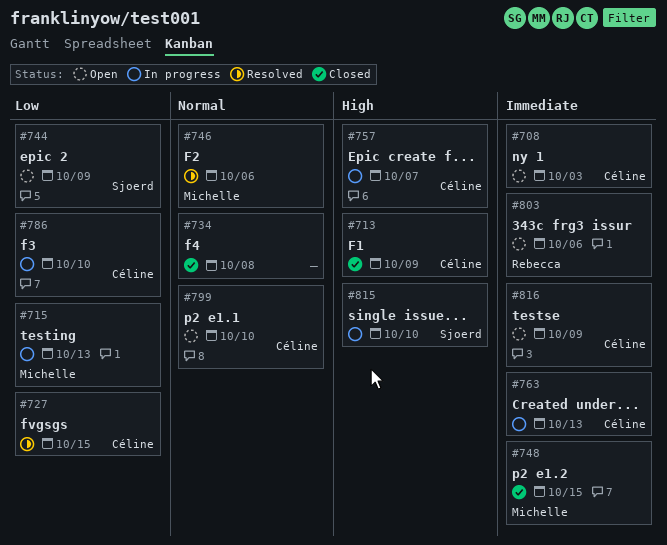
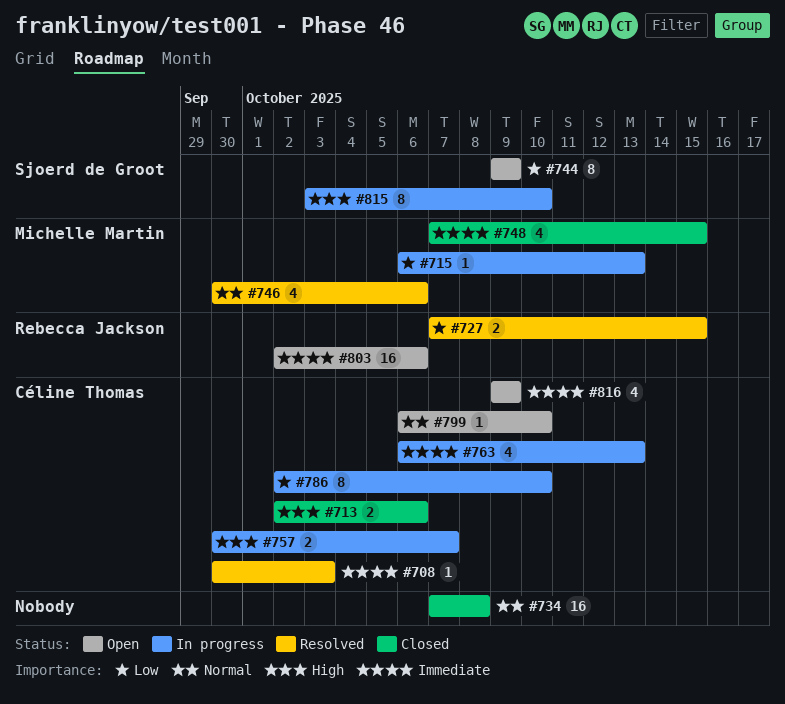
#708, status: Open -> Resolved
#713, due: Oct 9 -> Oct 6
#727, owner: Céline Thomas -> Rebecca Jackson

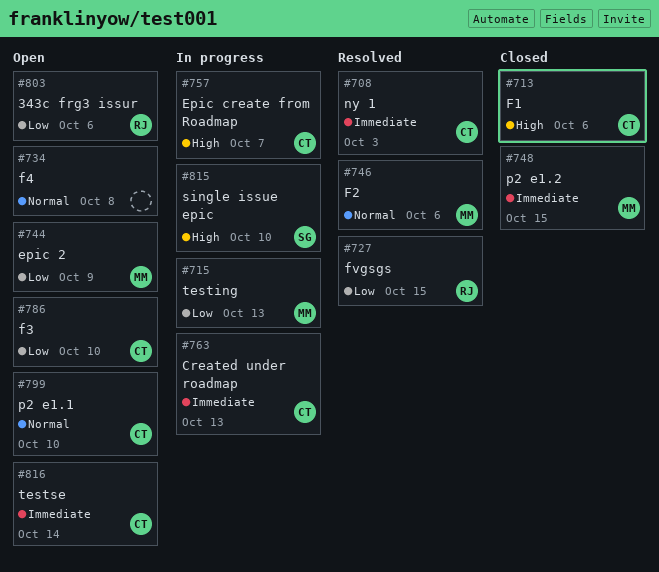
#734, status: Closed -> Open
#744, owner: Sjoerd de Groot -> Michelle Martin
#786, status: In progress -> Open
#803, priority: Immediate -> Low
#816, due: Oct 9 -> Oct 14

